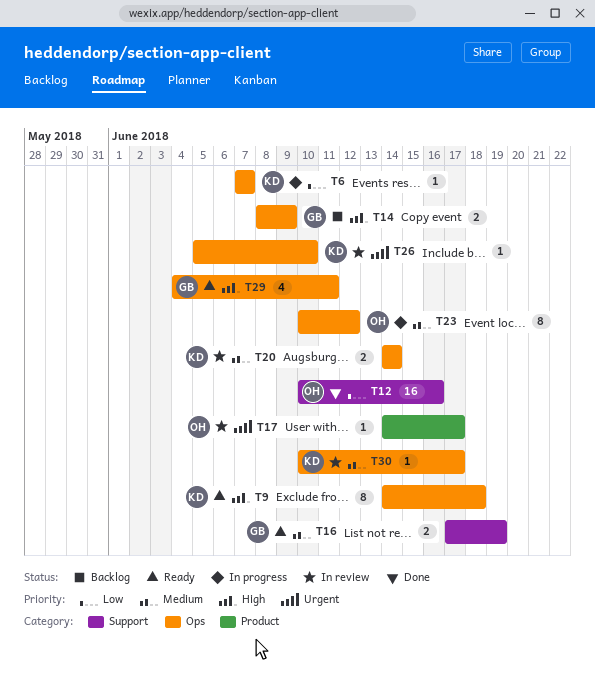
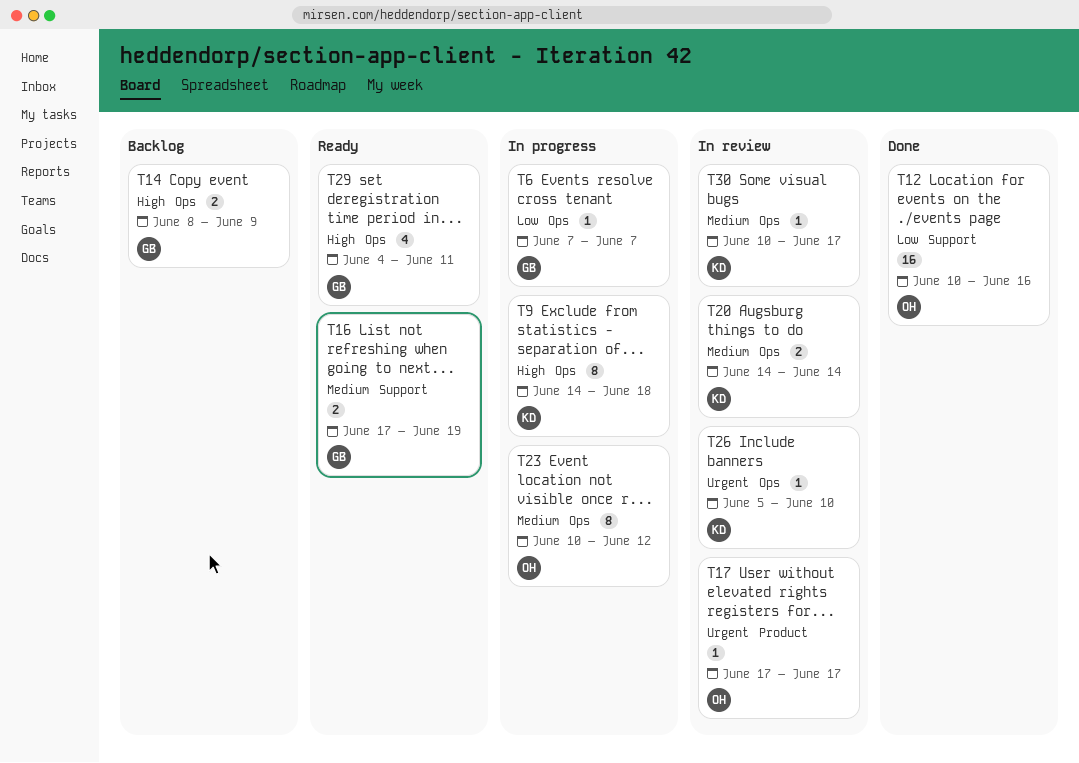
T6, owner: KD -> GB
T9, status: Ready -> In progress
T17, start: Jun 14 -> Jun 17

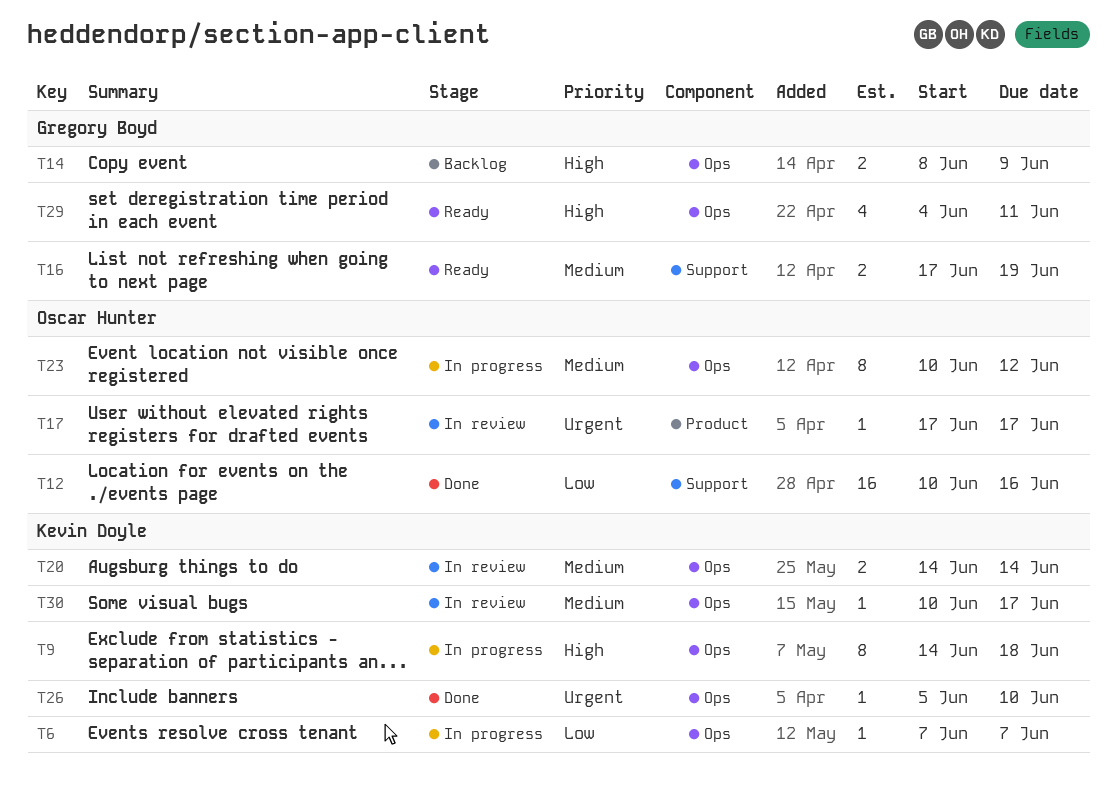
T6, owner: Gregory Boyd -> Kevin Doyle
T26, status: In review -> Done

